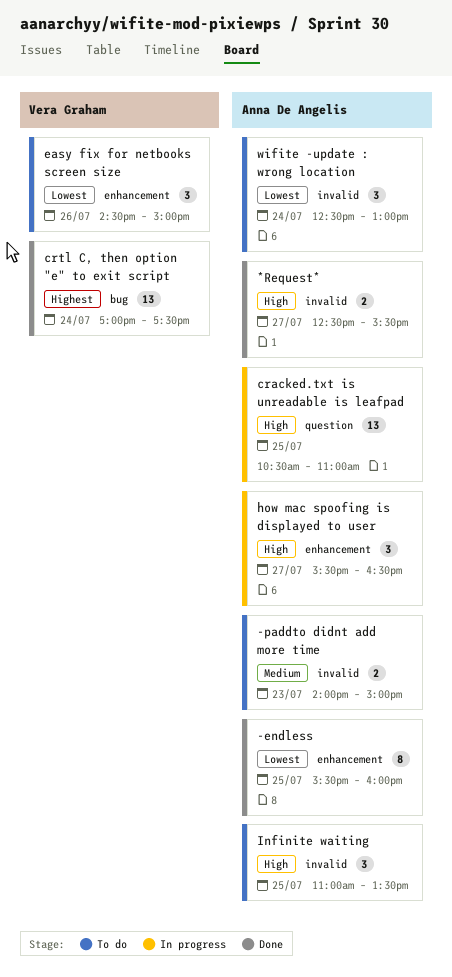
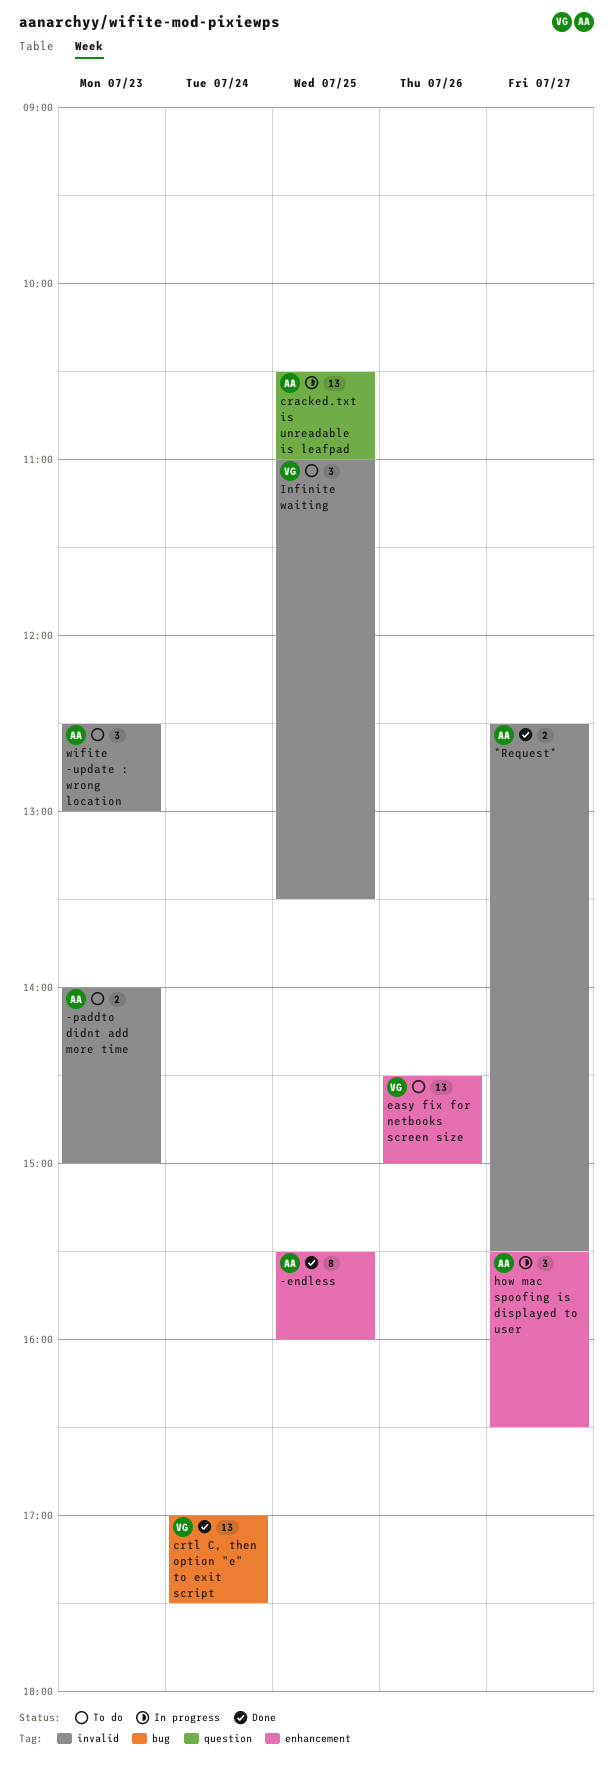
easy fix for netbooks screen size, estimate: 3 -> 13
Infinite waiting, owner: Anna De Angelis -> Vera Graham
wifite -update : wrong location, day: Jul 24 -> Jul 23

